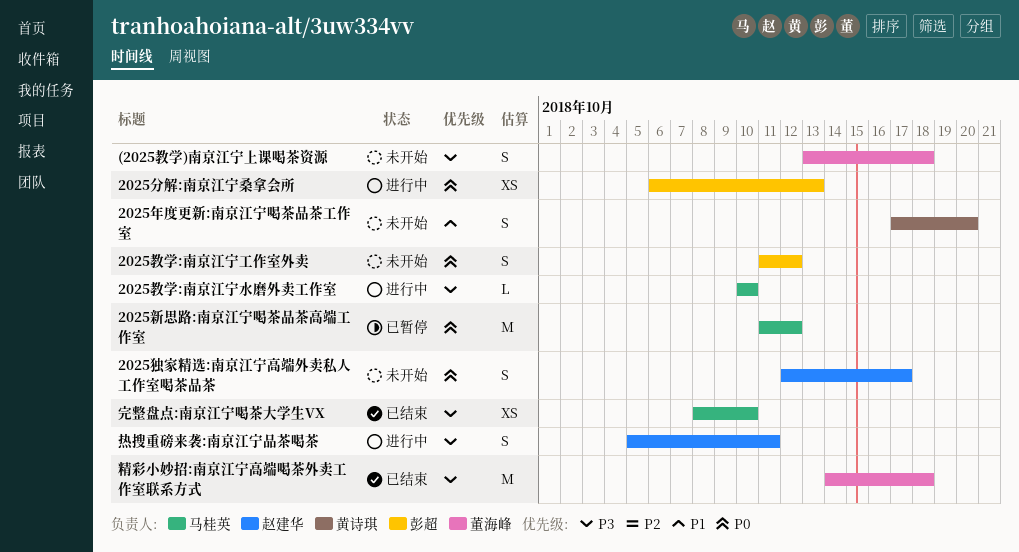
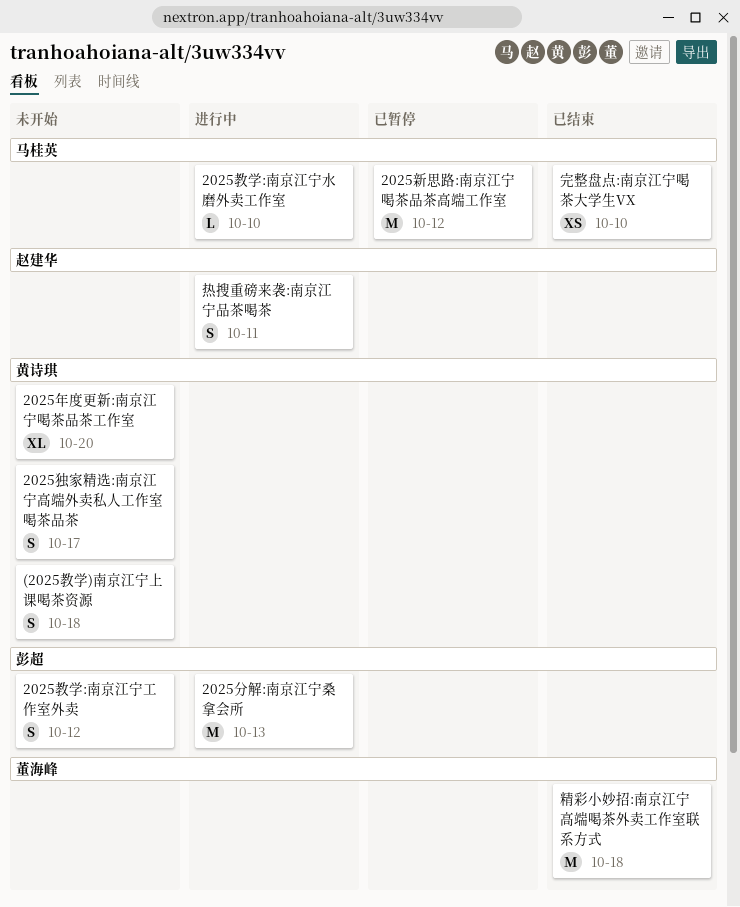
(2025教学)南京江宁上课喝茶资源, owner: 董海峰 -> 黄诗琪
2025分解:南京江宁桑拿会所, estimate: XS -> M
2025年度更新:南京江宁喝茶品茶工作室, estimate: S -> XL
2025独家精选:南京江宁高端外卖私人工作室喝茶品茶, owner: 赵建华 -> 黄诗琪

